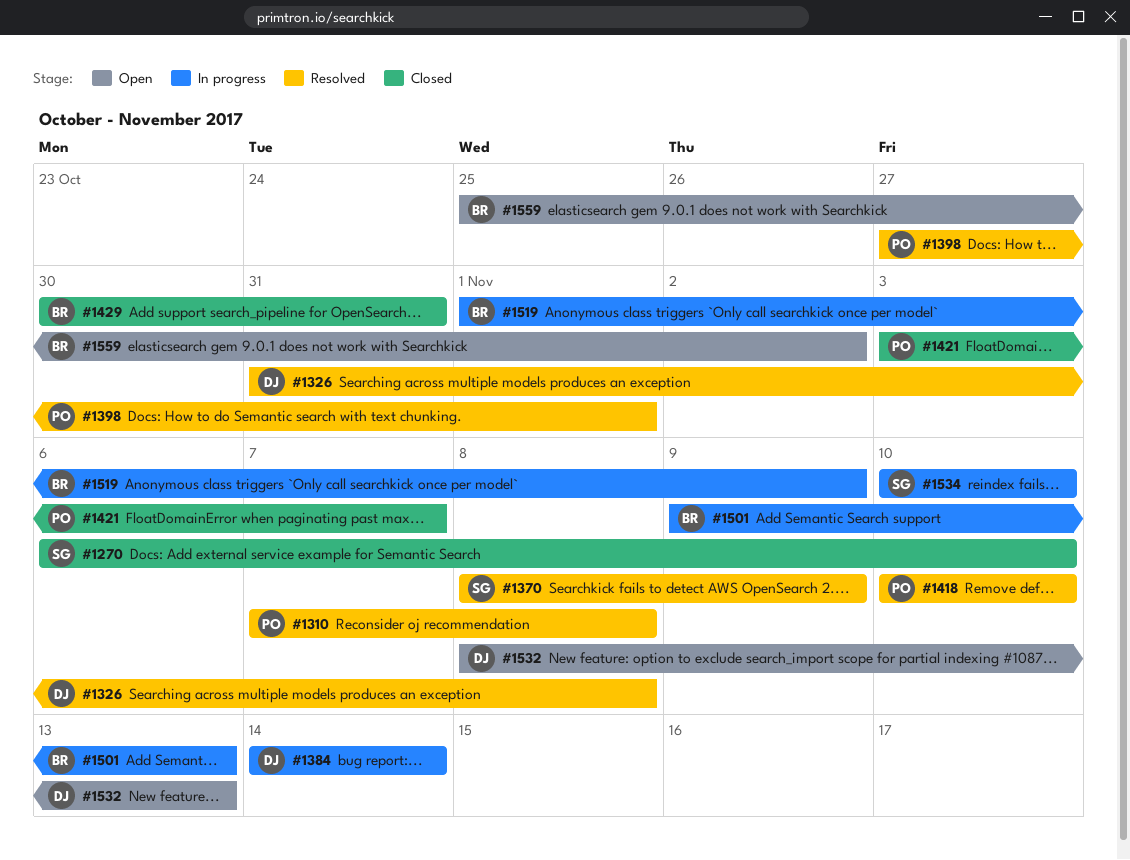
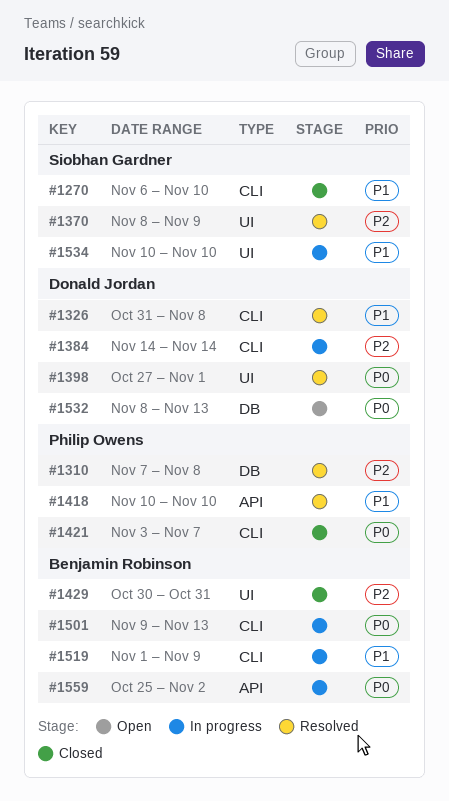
#1398, owner: Philip Owens -> Donald Jordan
#1559, status: Open -> In progress

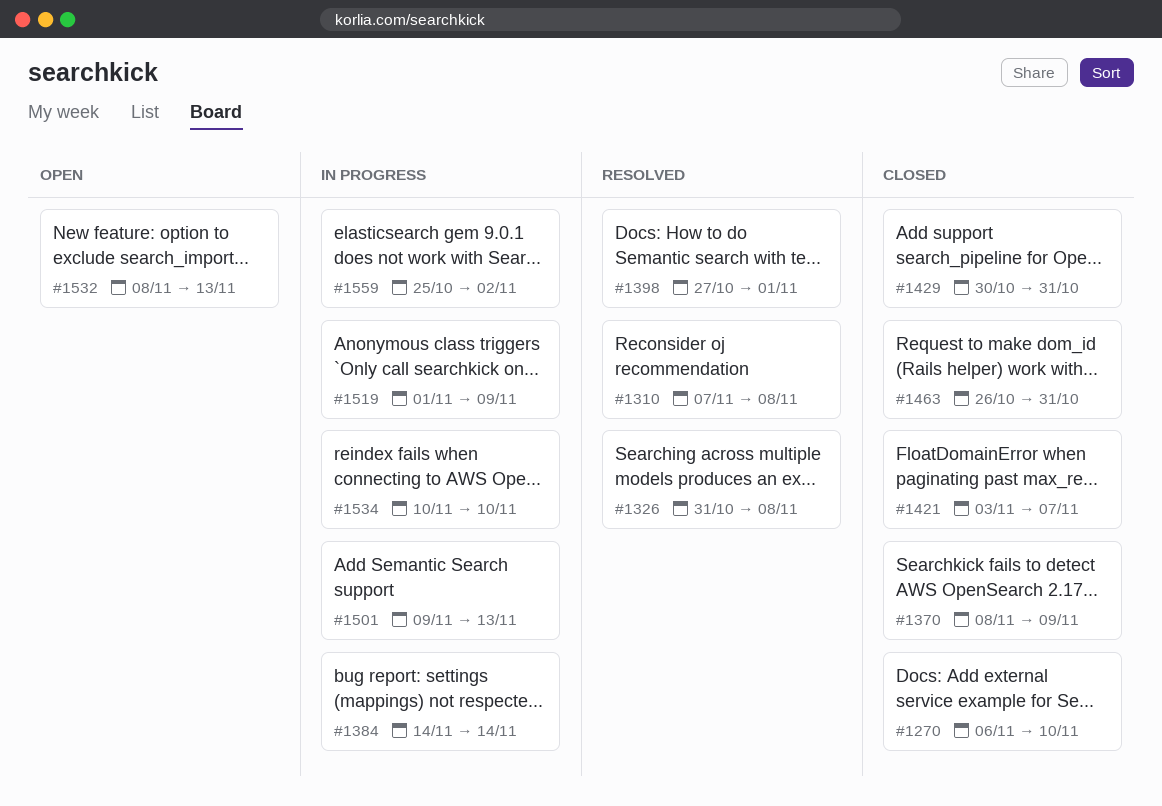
#1370, status: Resolved -> Closed
#1418: present -> none
#1463: none -> present

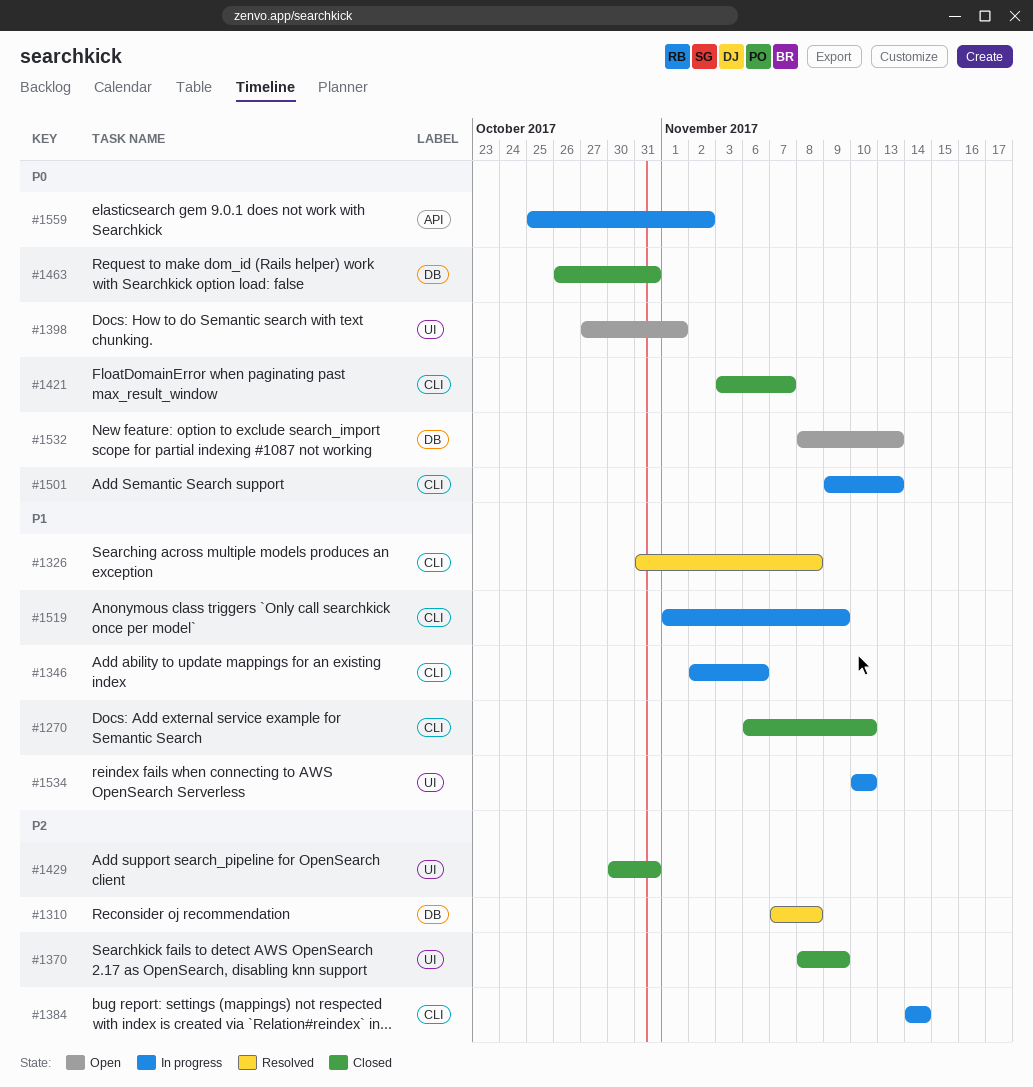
#1346: none -> present
#1398, status: Resolved -> Open

